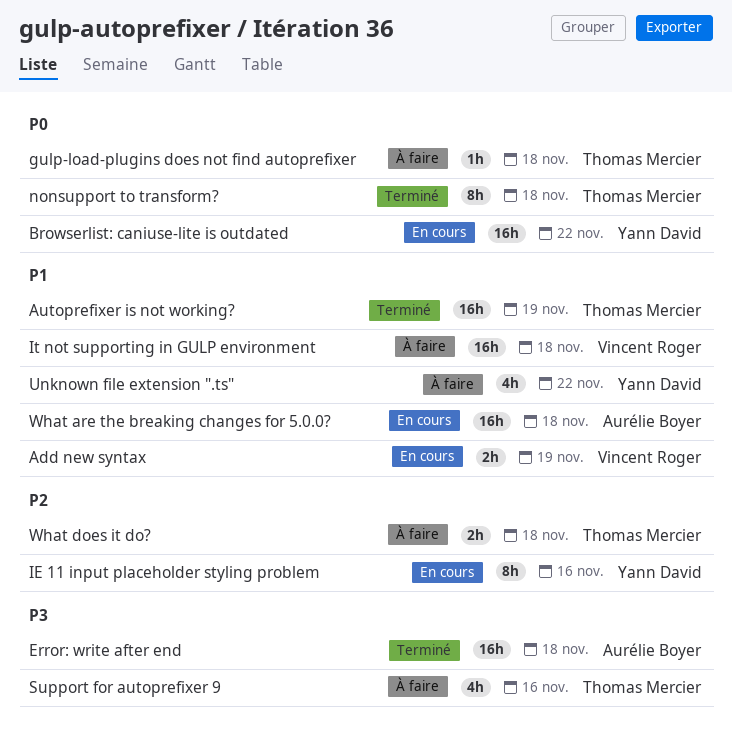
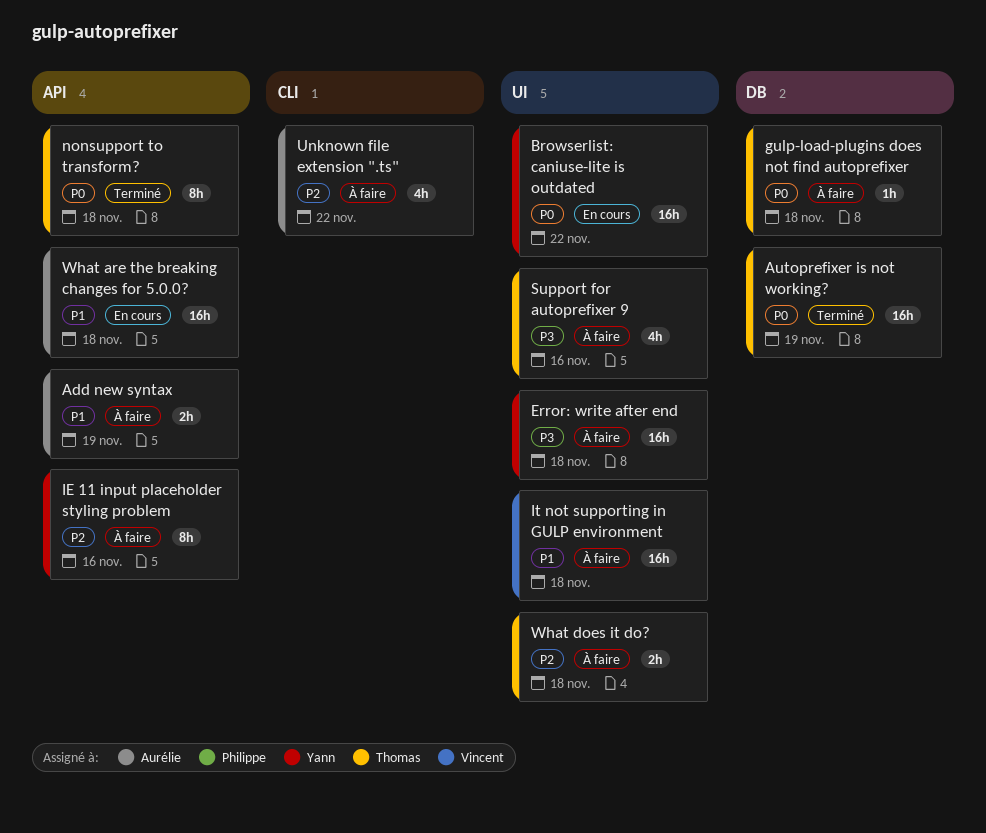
Add new syntax, status: En cours -> À faire
Add new syntax, owner: Vincent Roger -> Aurélie Boyer
Autoprefixer is not working?, priority: P1 -> P0
Error: write after end, status: Terminé -> À faire
Error: write after end, owner: Aurélie Boyer -> Yann David
IE 11 input placeholder styling problem, status: En cours -> À faire
Unknown file extension ".ts", owner: Yann David -> Aurélie Boyer
Unknown file extension ".ts", priority: P1 -> P2

